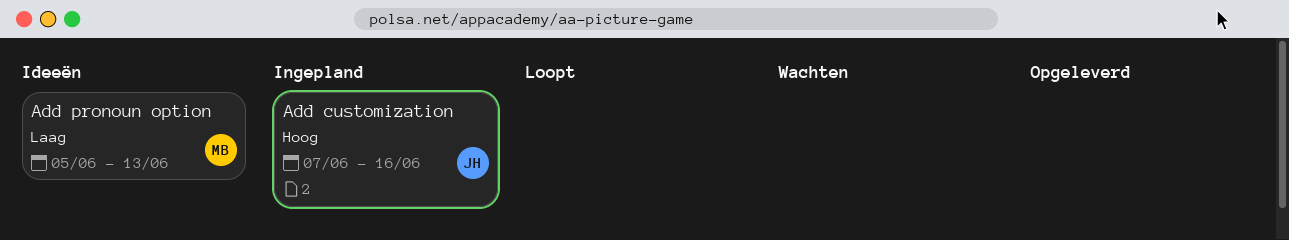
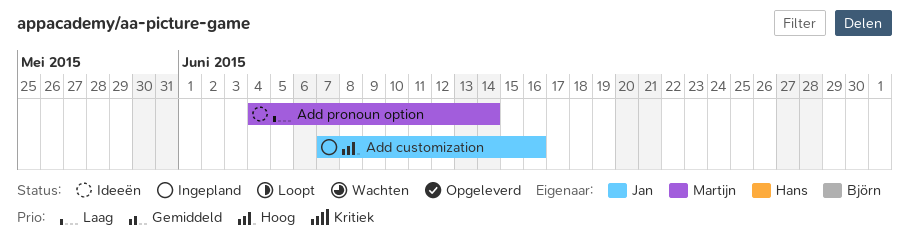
Add pronoun option, start: Jun 5 -> Jun 4
Add pronoun option, due: Jun 13 -> Jun 14

